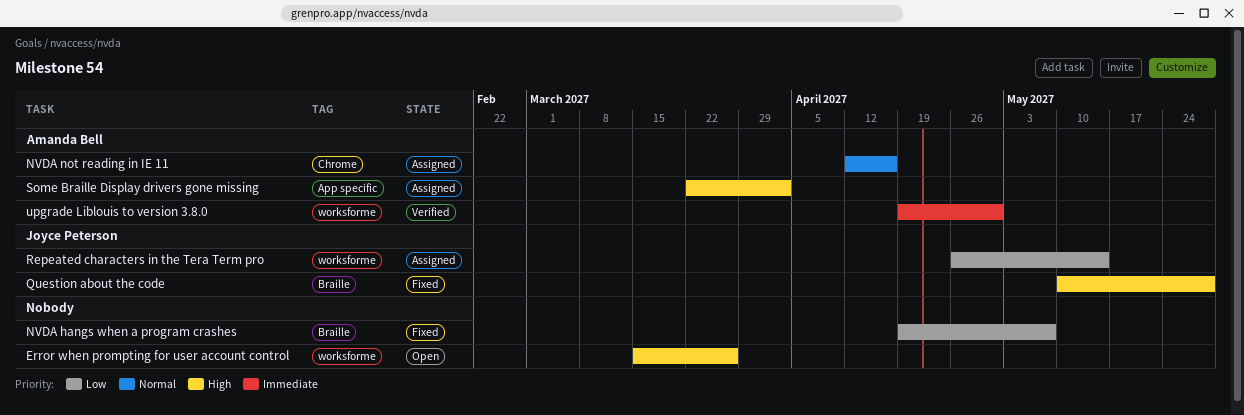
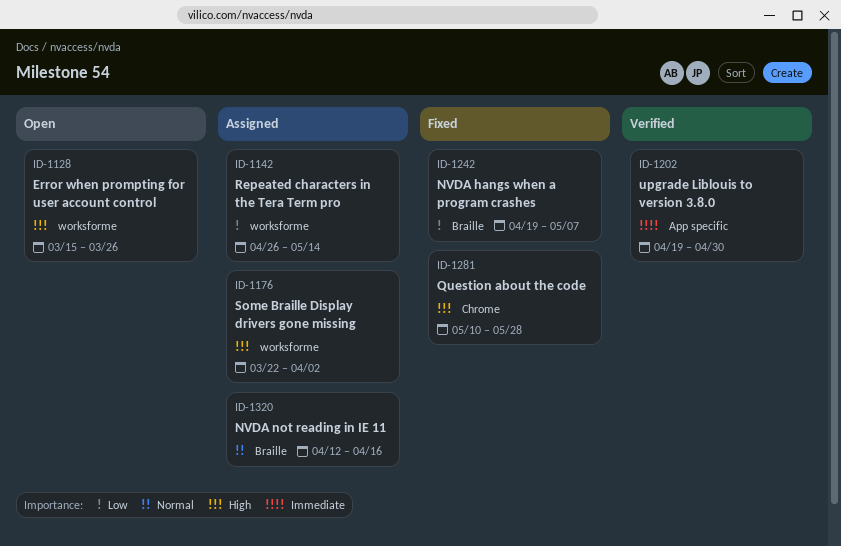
NVDA not reading in IE 11, label: Chrome -> Braille
Question about the code, label: Braille -> Chrome
Some Braille Display drivers gone missing, label: App specific -> worksforme
upgrade Liblouis to version 3.8.0, label: worksforme -> App specific

